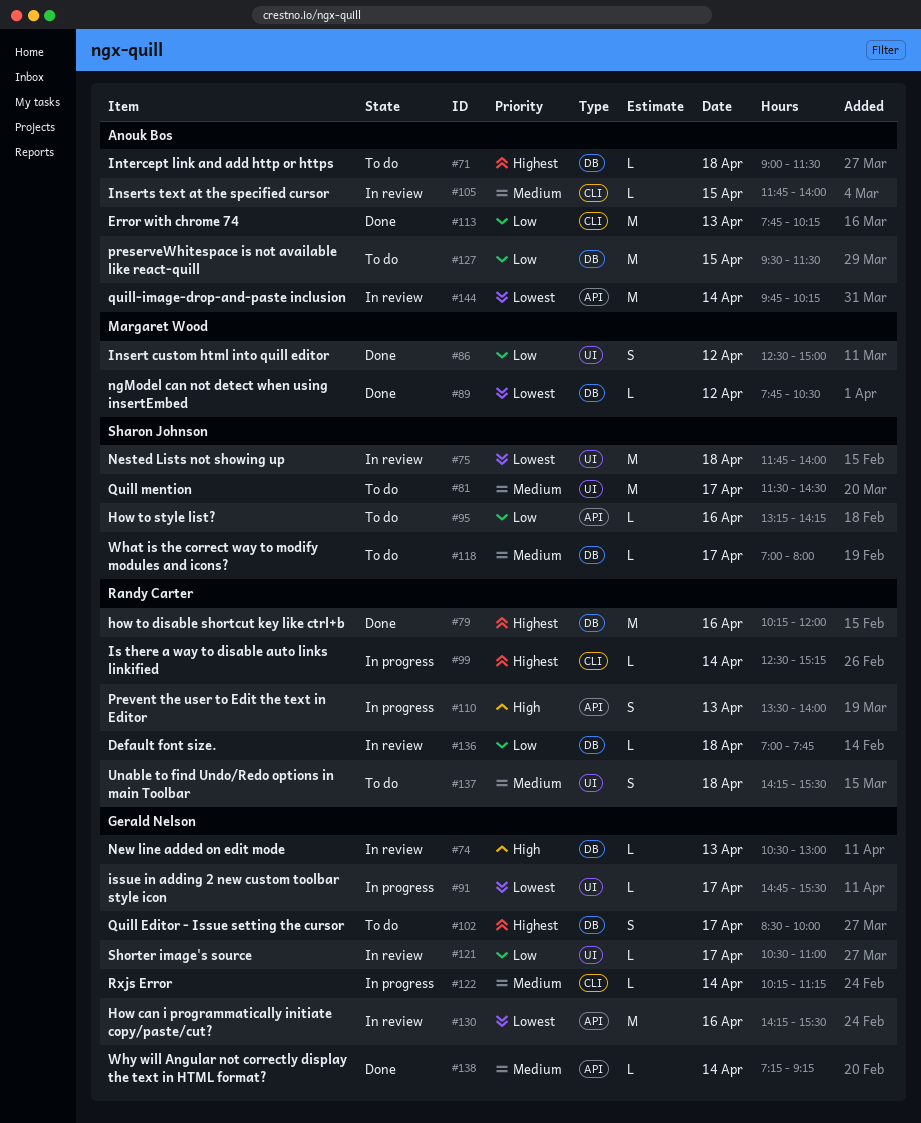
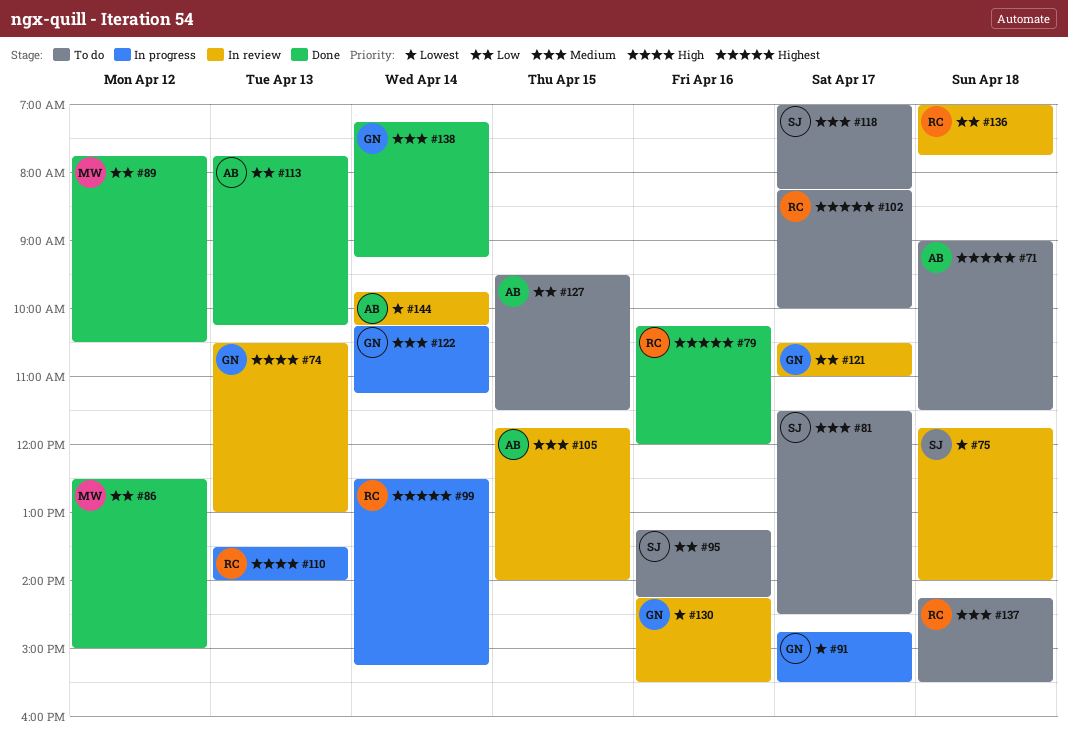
#89, priority: Lowest -> Low
#102, owner: Gerald Nelson -> Randy Carter
#102, begins: 08:30 -> 08:15
#118, ends: 08:00 -> 08:15

